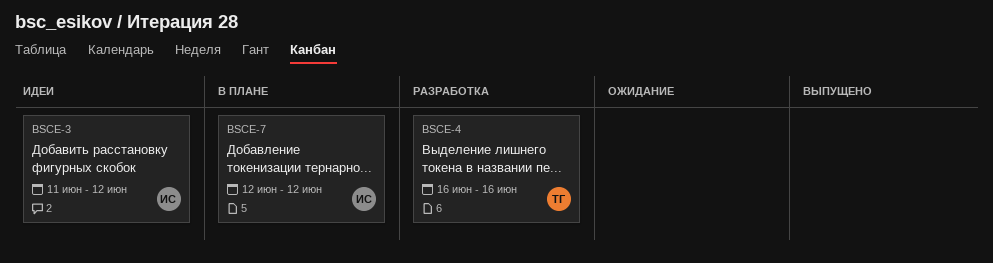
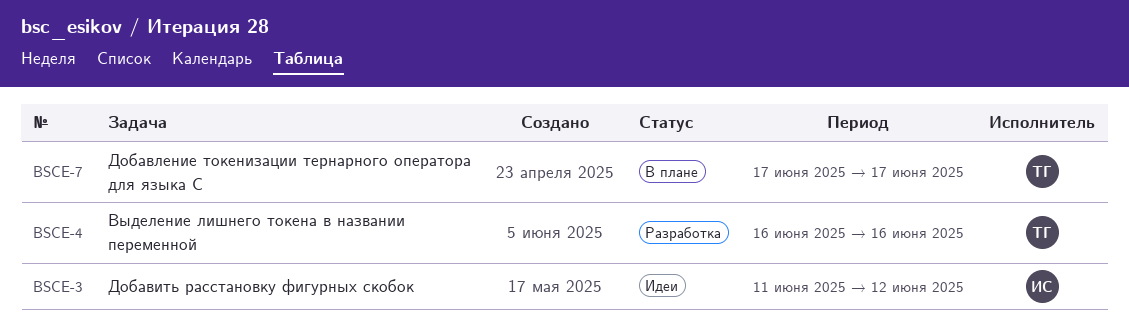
BSCE-7, owner: ИС -> ТГ
BSCE-7, start: Jun 12 -> Jun 17
BSCE-7, due: Jun 12 -> Jun 17

